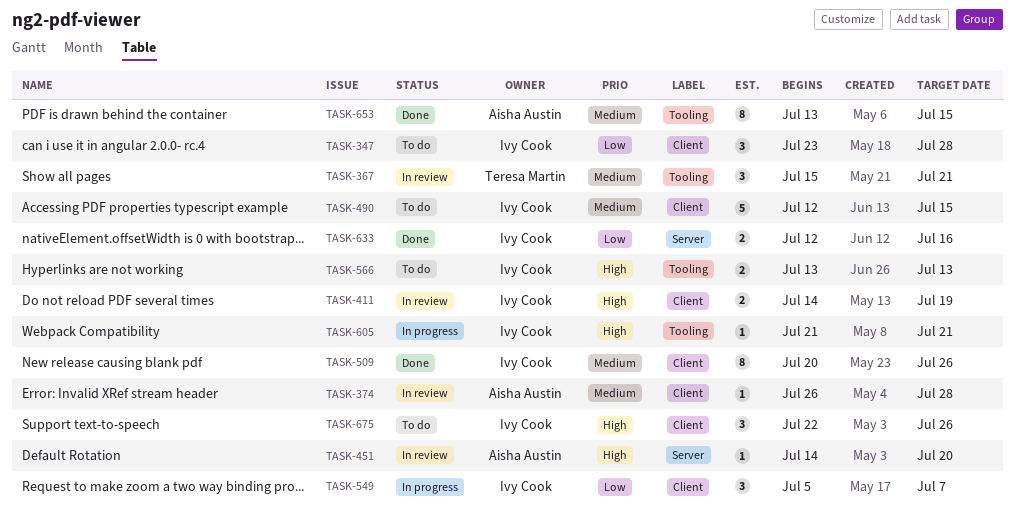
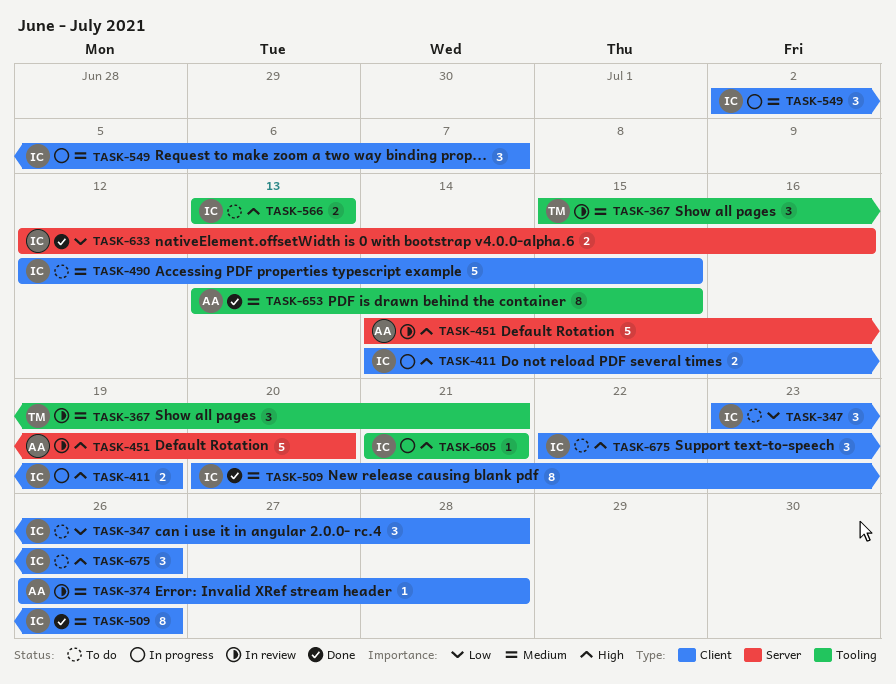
TASK-411, status: In review -> In progress
TASK-451, estimate: 1 -> 5
TASK-549, priority: Low -> Medium
TASK-549, start: Jul 5 -> Jul 2

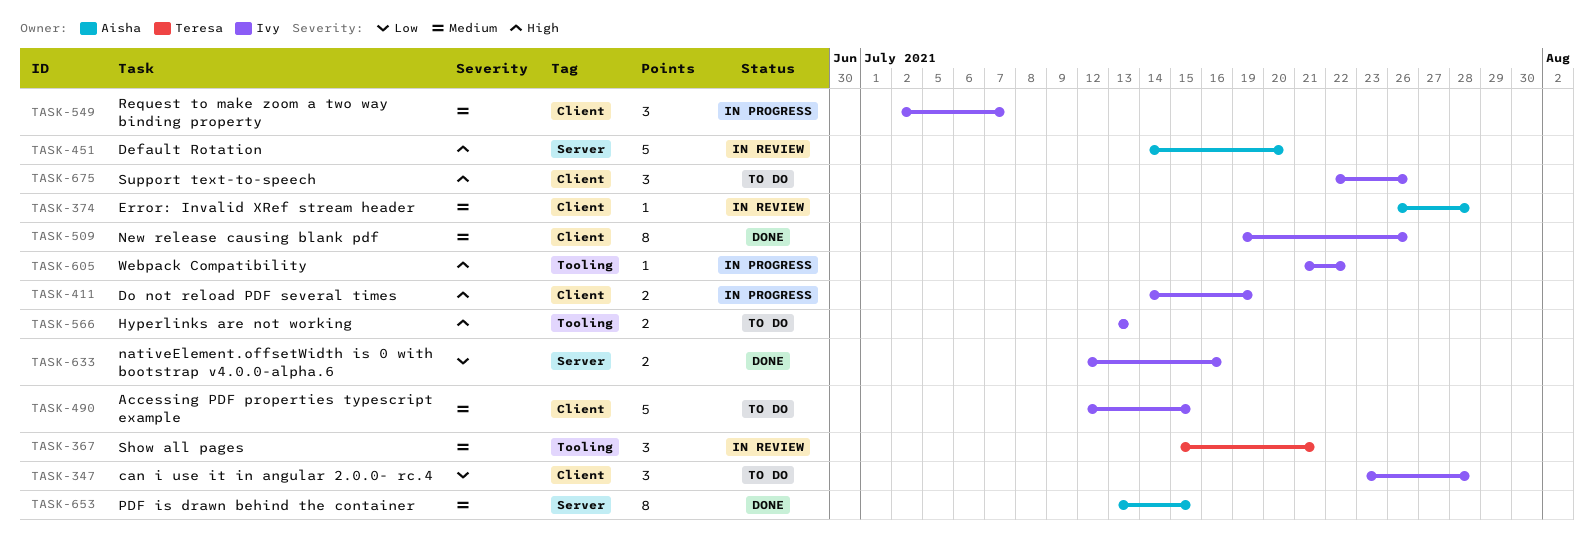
TASK-509, start: Jul 20 -> Jul 19
TASK-605, due: Jul 21 -> Jul 22
TASK-653, label: Tooling -> Server

